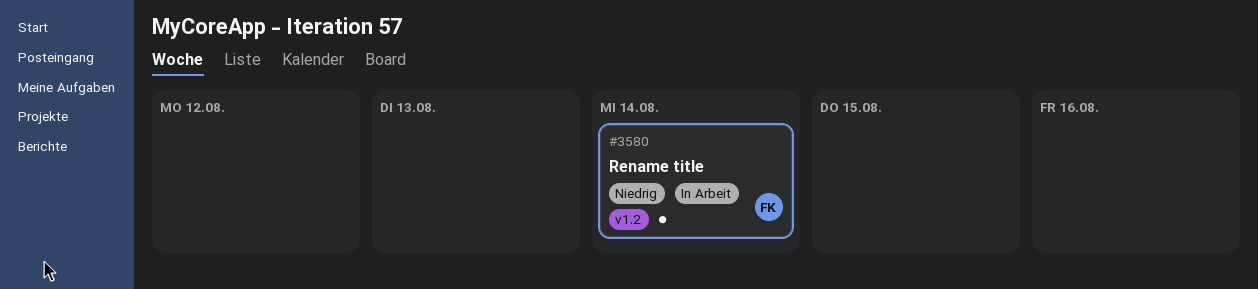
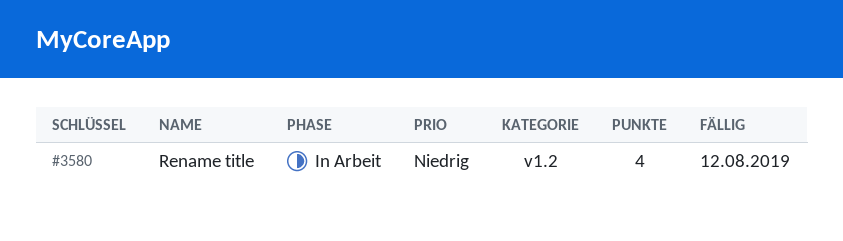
#3580, estimate: 1 -> 4
#3580, due: Aug 14 -> Aug 12

